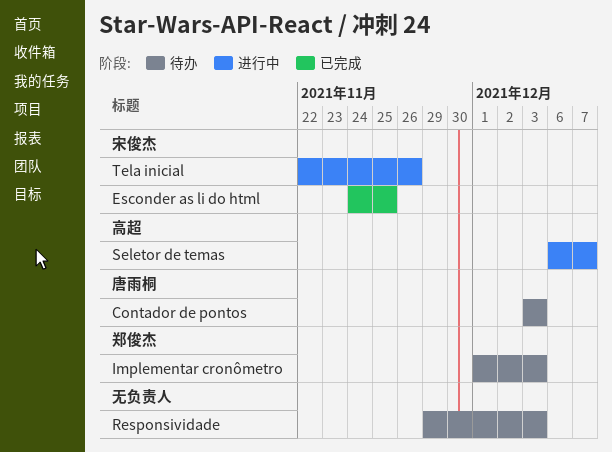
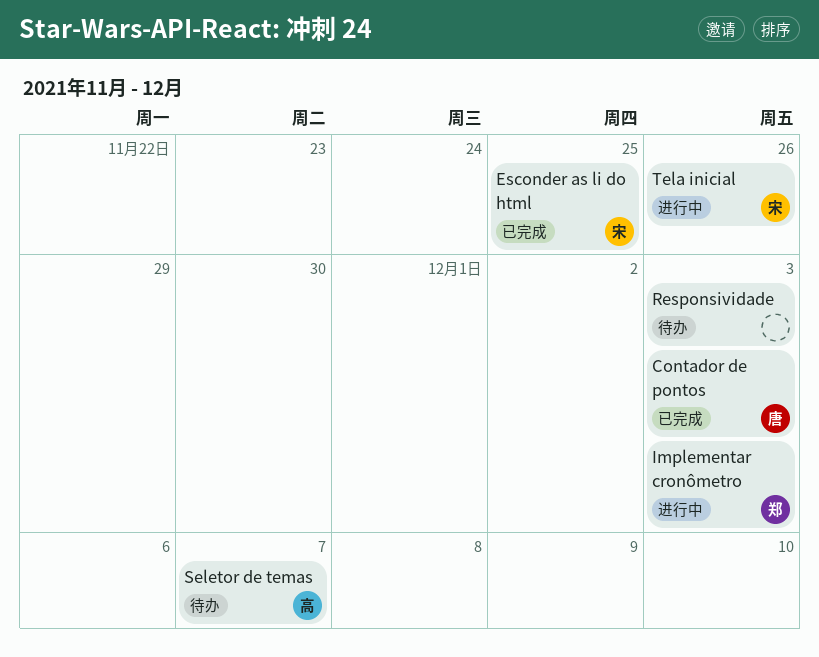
Contador de pontos, status: 待办 -> 已完成
Implementar cronômetro, status: 待办 -> 进行中
Seletor de temas, status: 进行中 -> 待办

